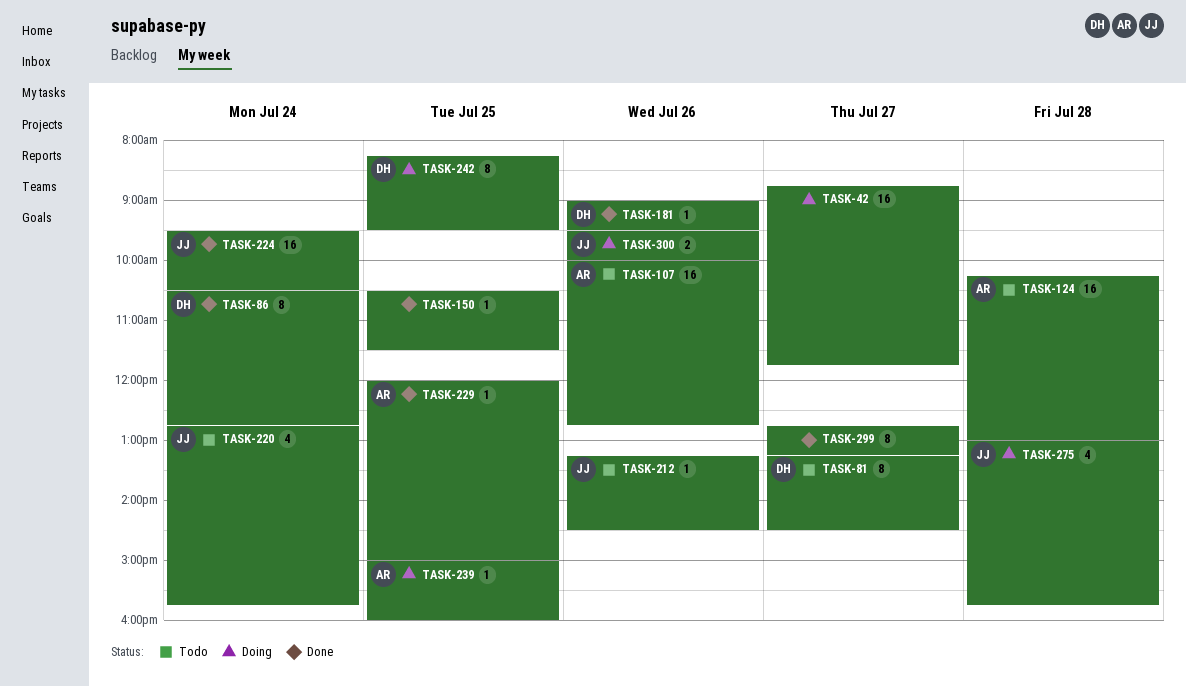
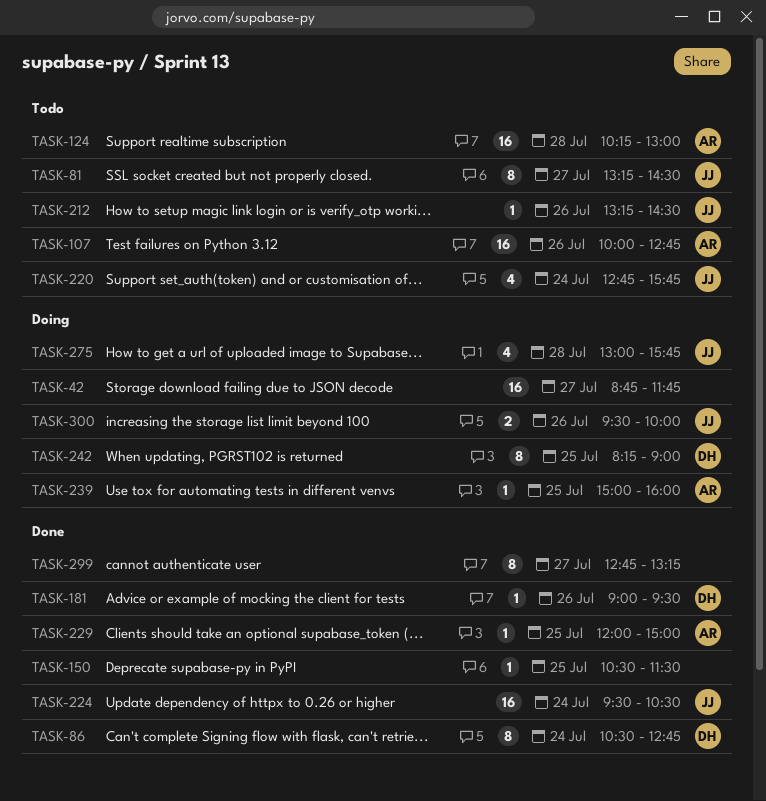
TASK-81, owner: DH -> JJ
TASK-242, ends: 09:30 -> 09:00

